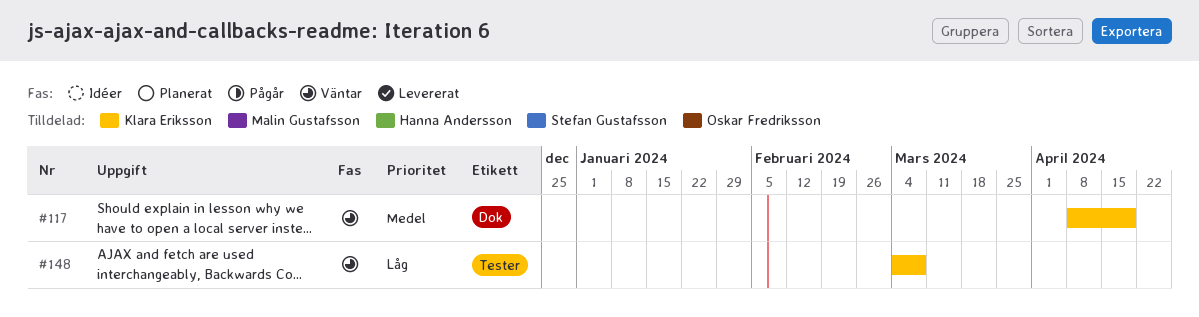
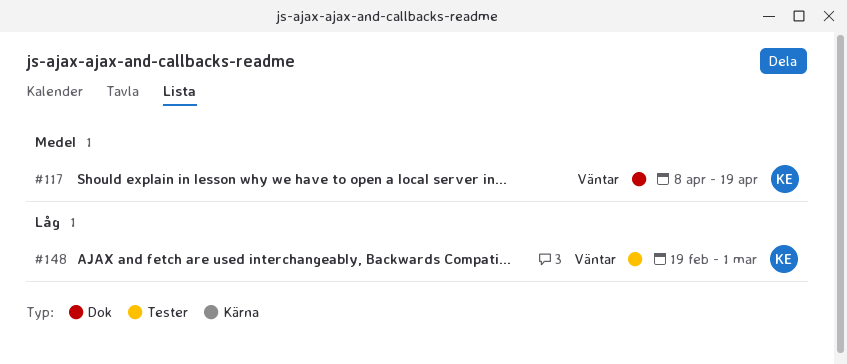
#148, start: Mar 4 -> Feb 19
#148, due: Mar 8 -> Mar 1

